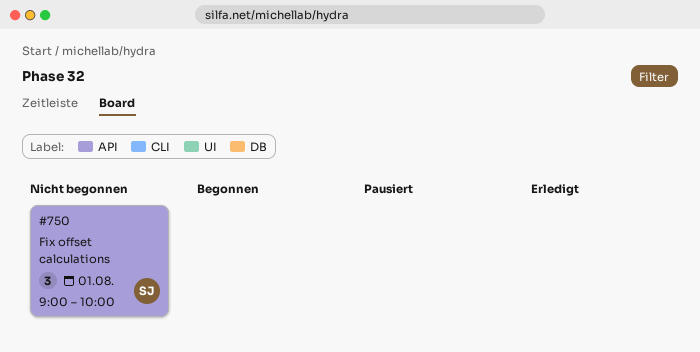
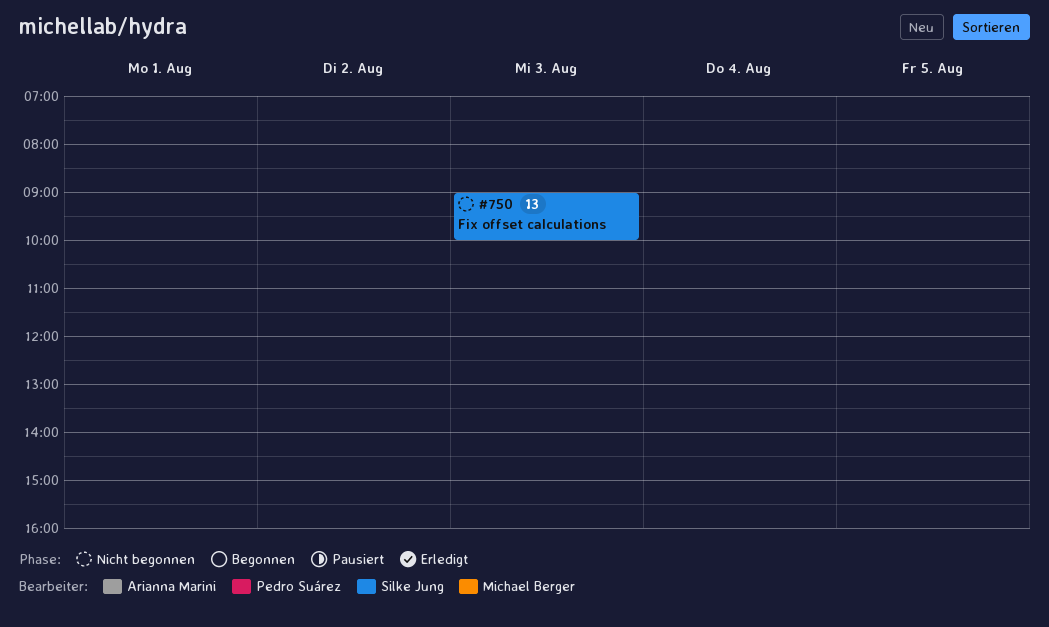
#750, estimate: 3 -> 13
#750, day: Aug 1 -> Aug 3

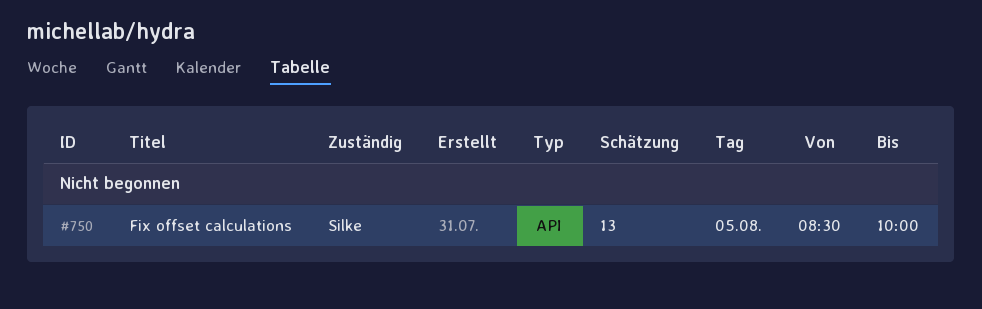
#750, day: Aug 3 -> Aug 5
#750, begins: 09:00 -> 08:30

